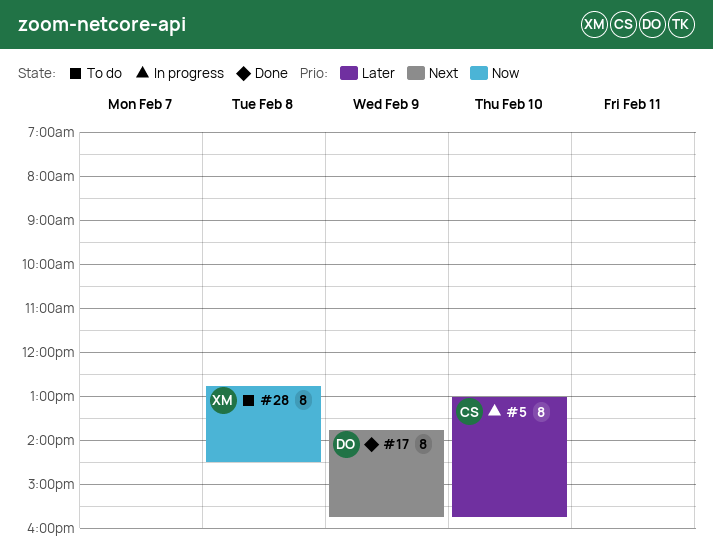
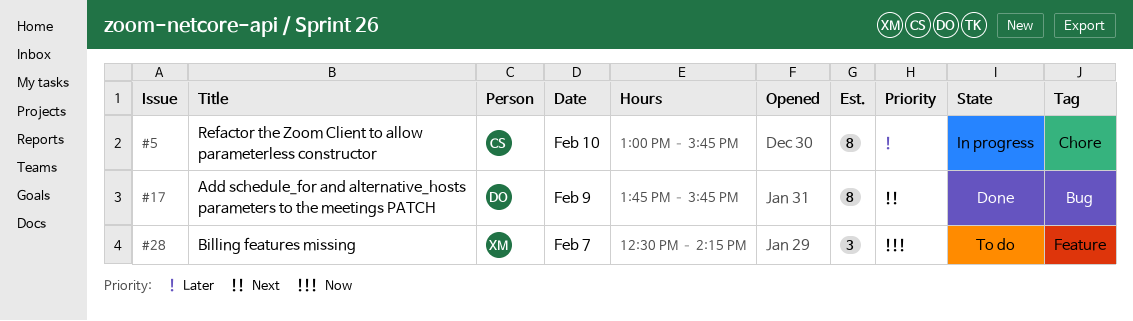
#28, estimate: 8 -> 3
#28, day: Feb 8 -> Feb 7
#28, begins: 12:45 -> 12:30
#28, ends: 14:30 -> 14:15

